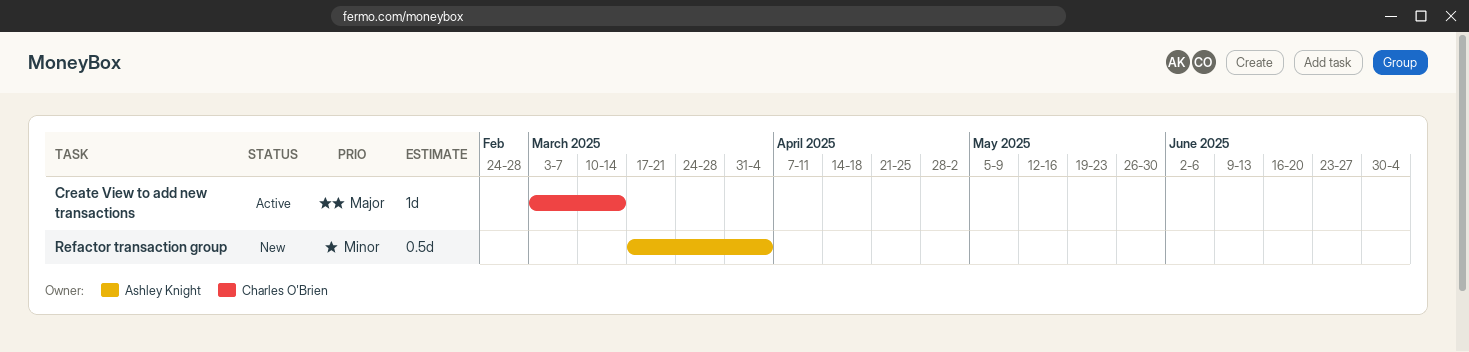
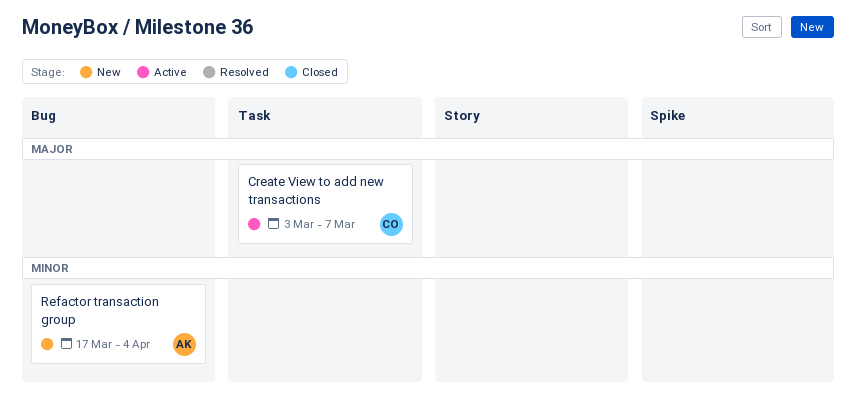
Create View to add new transactions, due: Mar 14 -> Mar 7

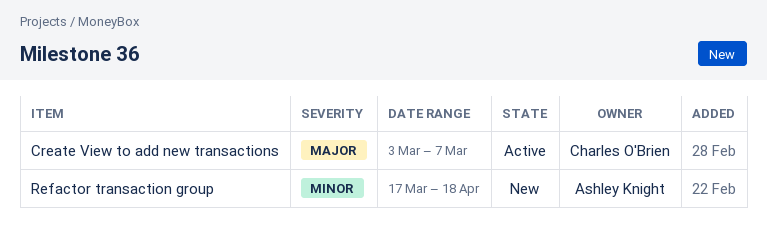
Refactor transaction group, due: Apr 4 -> Apr 18

